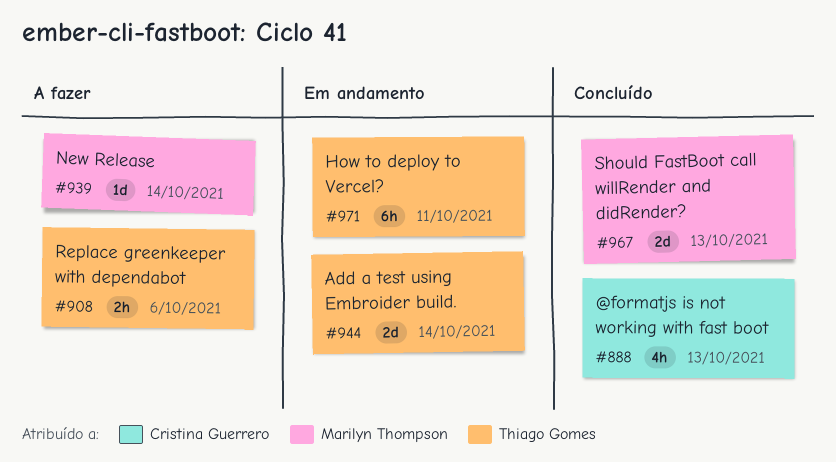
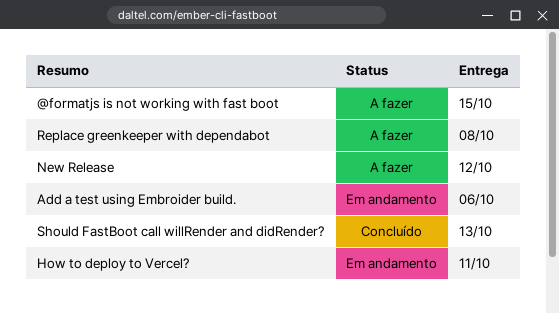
@formatjs is not working with fast boot, status: Concluído -> A fazer
@formatjs is not working with fast boot, due: Oct 13 -> Oct 15
Add a test using Embroider build., due: Oct 14 -> Oct 6
New Release, due: Oct 14 -> Oct 12
Replace greenkeeper with dependabot, due: Oct 6 -> Oct 8

